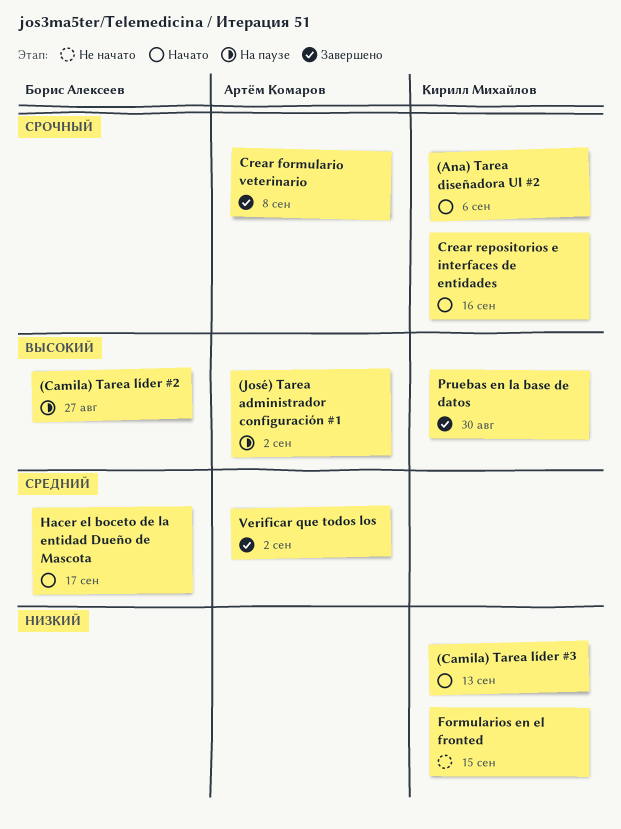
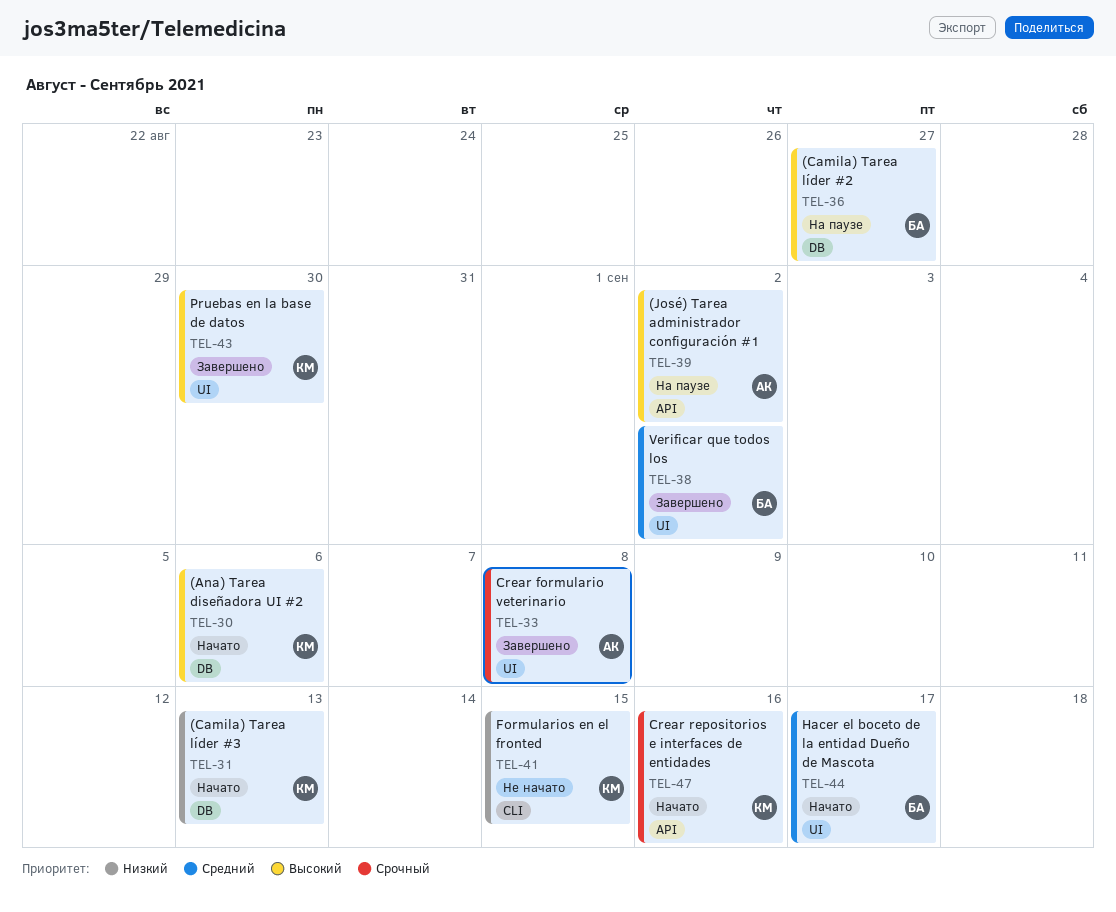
(Ana) Tarea diseñadora UI #2, priority: Срочный -> Высокий
Verificar que todos los, owner: Артём Комаров -> Борис Алексеев

